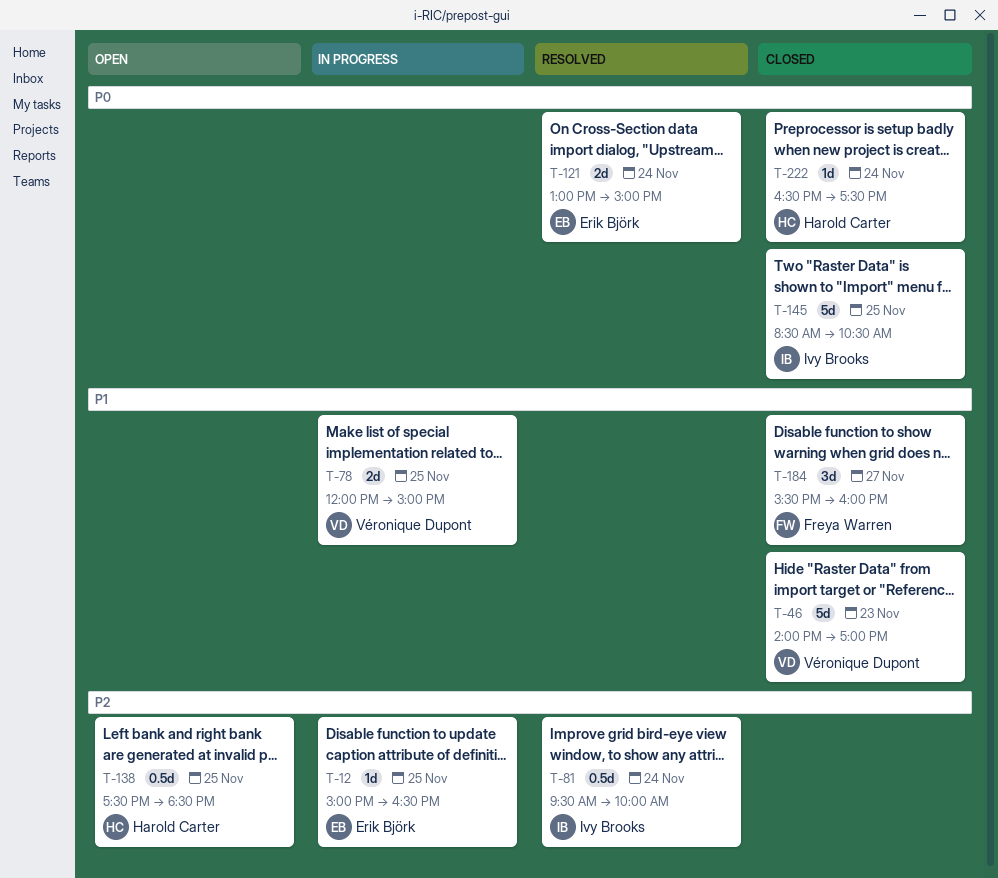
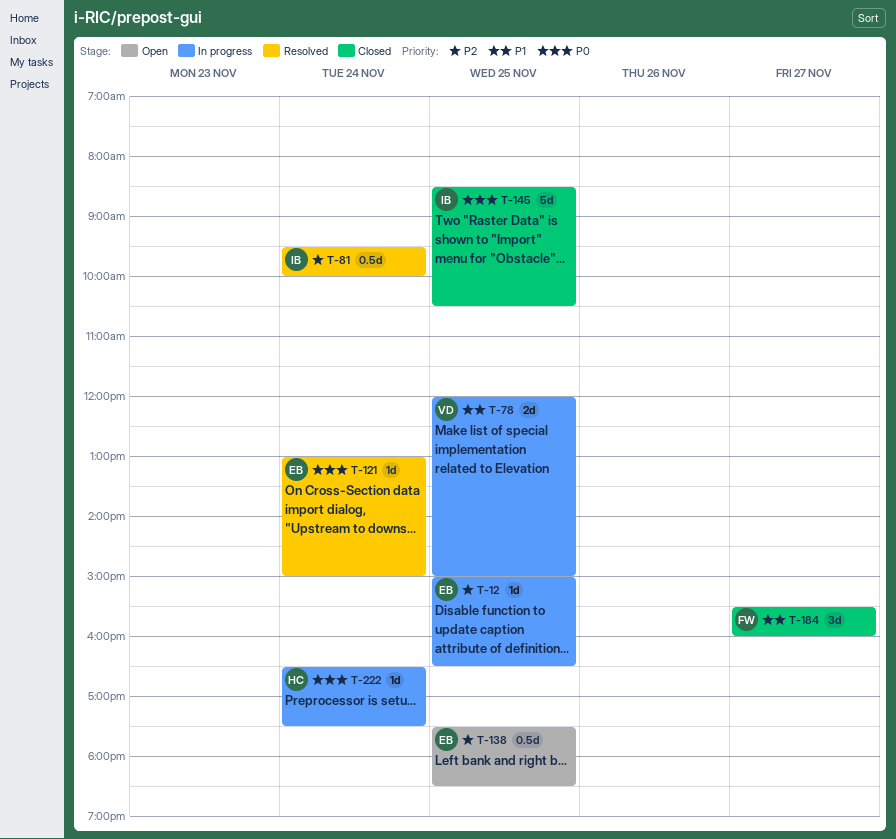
T-46: present -> none
T-121, estimate: 2d -> 1d
T-138, owner: Harold Carter -> Erik Björk
T-222, status: Closed -> In progress

